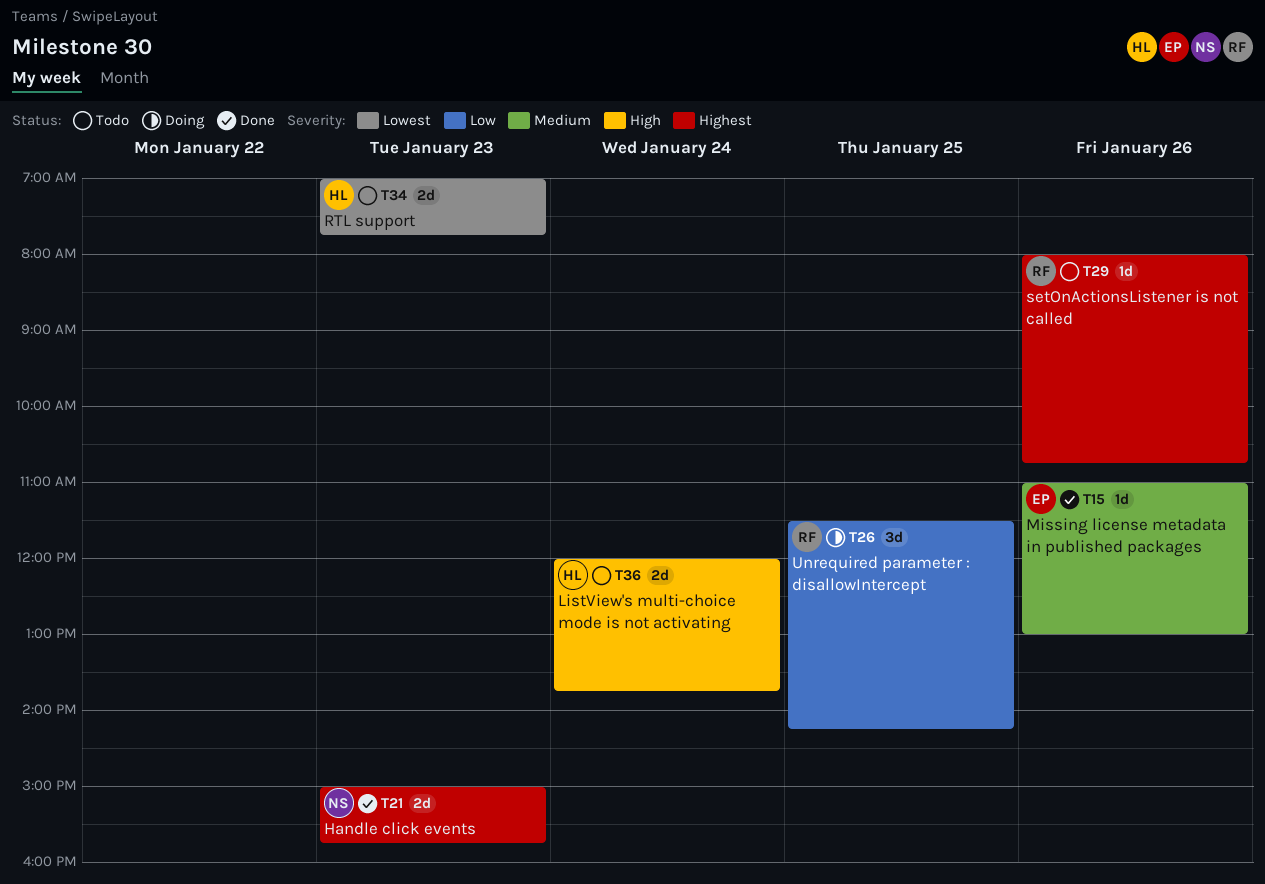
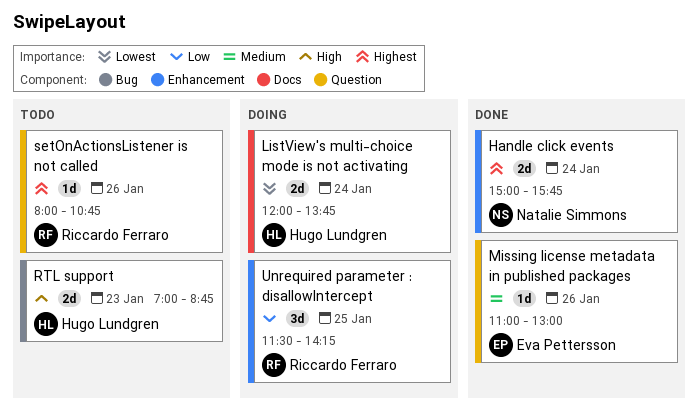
Handle click events, day: Jan 23 -> Jan 24
ListView's multi-choice mode is not activating, status: Todo -> Doing
ListView's multi-choice mode is not activating, priority: High -> Lowest
RTL support, priority: Lowest -> High
RTL support, ends: 07:45 -> 08:45

